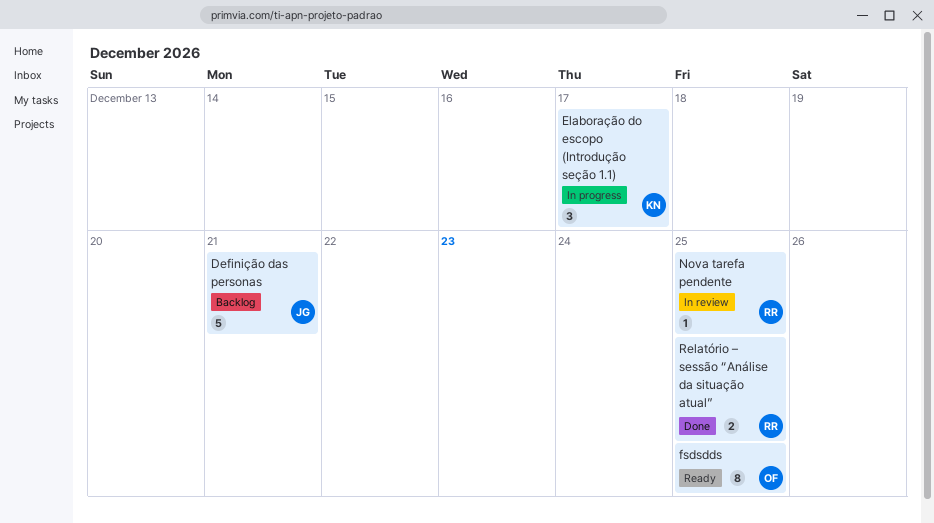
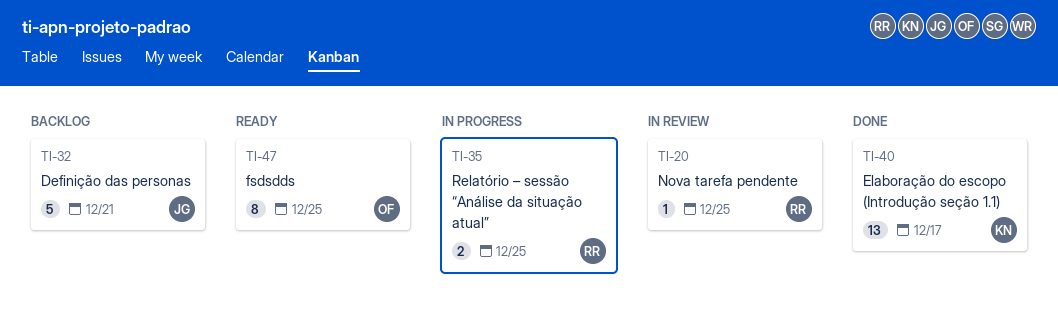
Elaboração do escopo (Introdução seção 1.1), status: In progress -> Done
Elaboração do escopo (Introdução seção 1.1), estimate: 3 -> 13
Relatório – sessão “Análise da situação atual”, status: Done -> In progress

